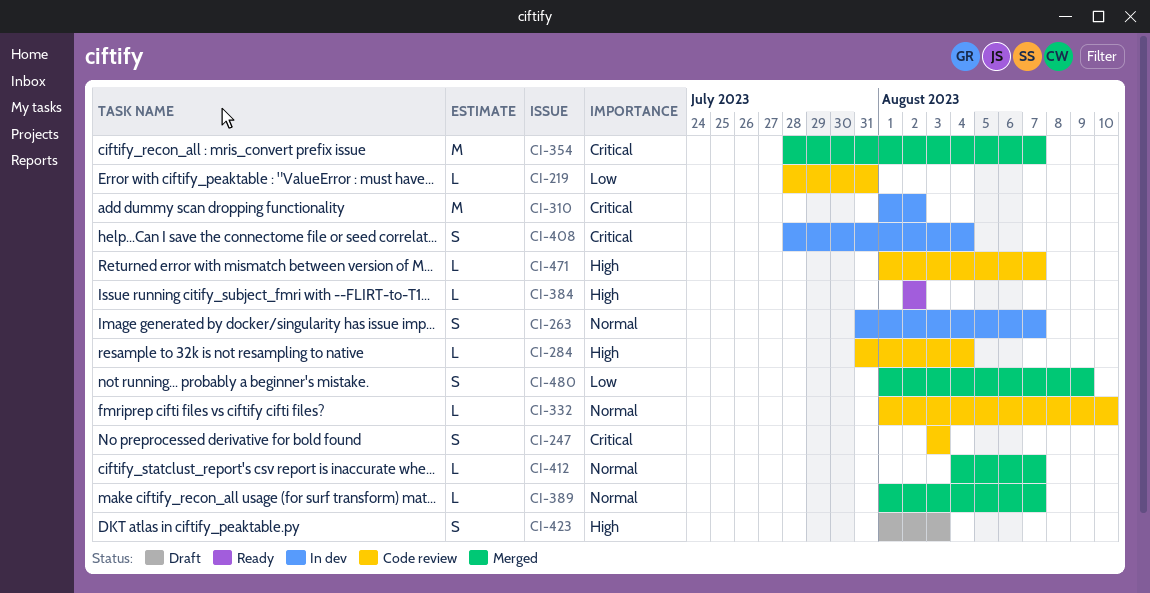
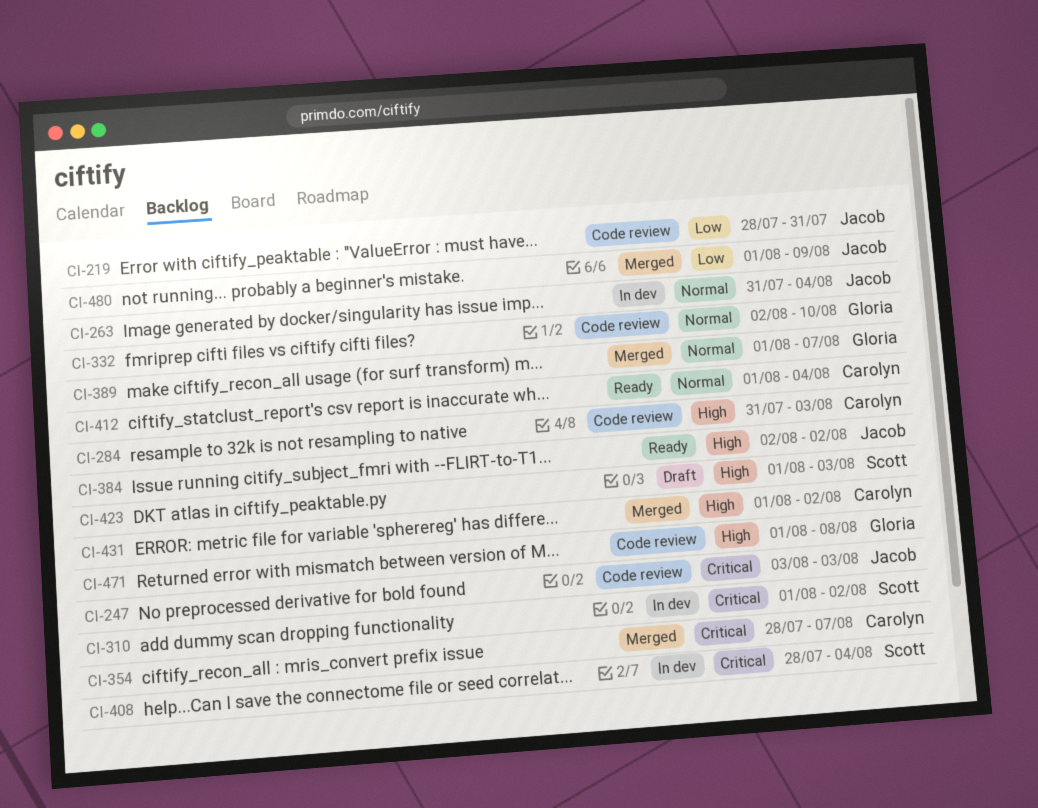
CI-263, due: Aug 7 -> Aug 4
CI-284, due: Aug 4 -> Aug 3
CI-332, start: Aug 1 -> Aug 2
CI-412, status: Merged -> Ready
CI-412, start: Aug 4 -> Aug 1
CI-412, due: Aug 7 -> Aug 4
CI-431: none -> present
CI-471, due: Aug 7 -> Aug 8

